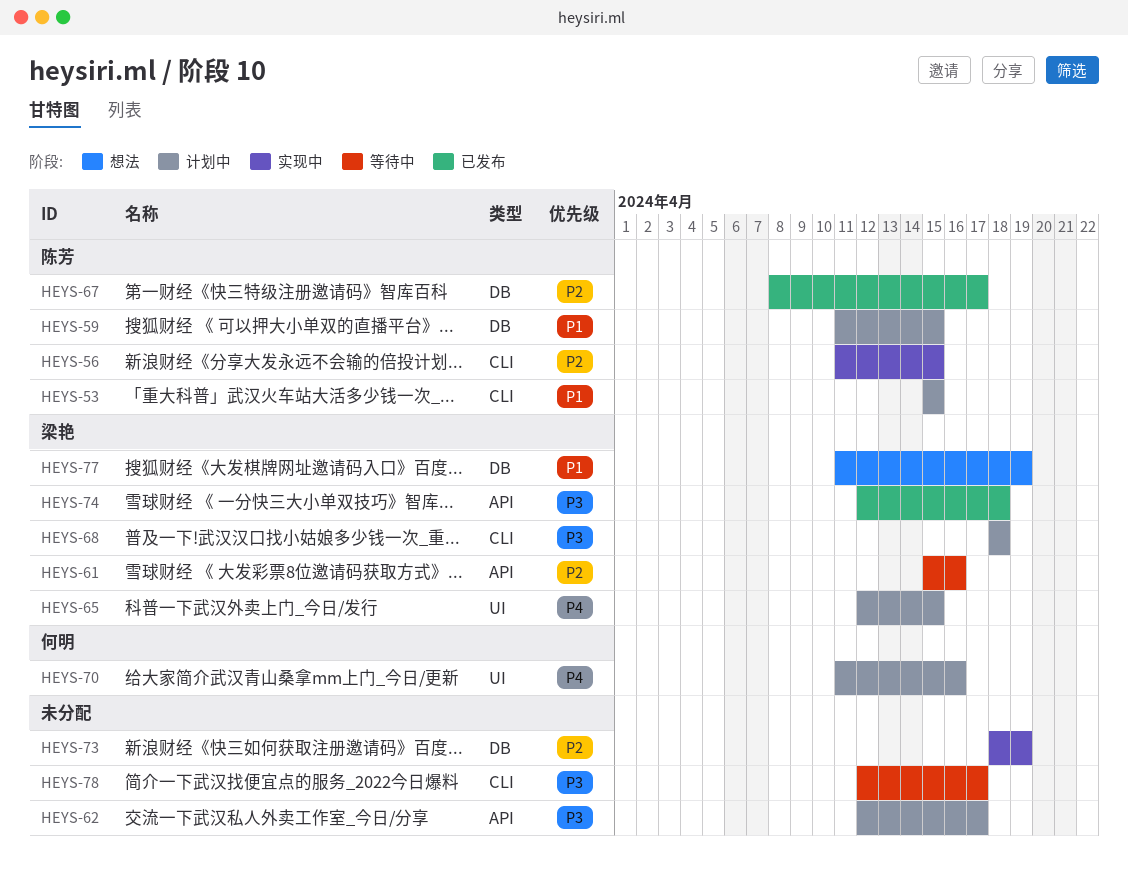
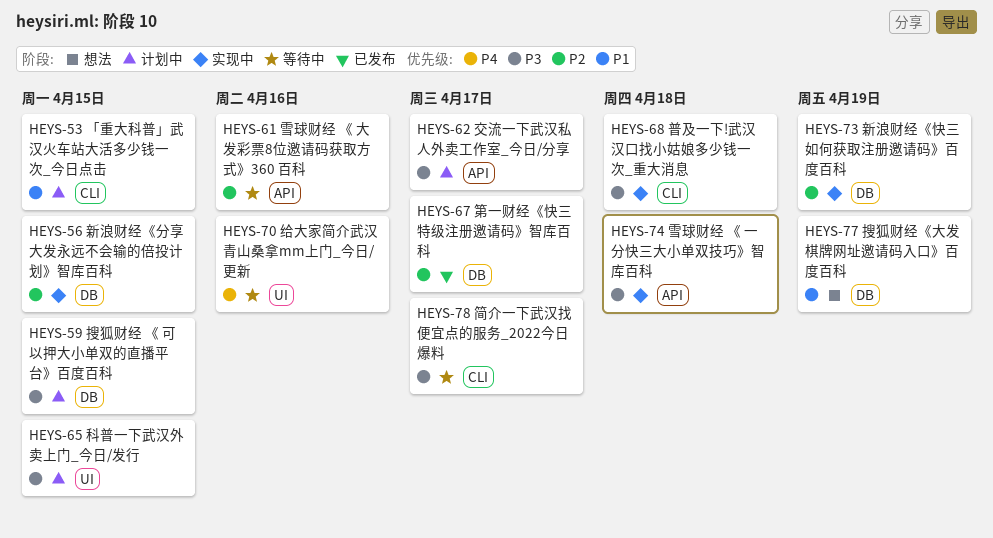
HEYS-56, label: CLI -> DB
HEYS-59, priority: P1 -> P3
HEYS-65, priority: P4 -> P3
HEYS-68, status: 计划中 -> 实现中
HEYS-70, status: 计划中 -> 等待中
HEYS-74, status: 已发布 -> 实现中

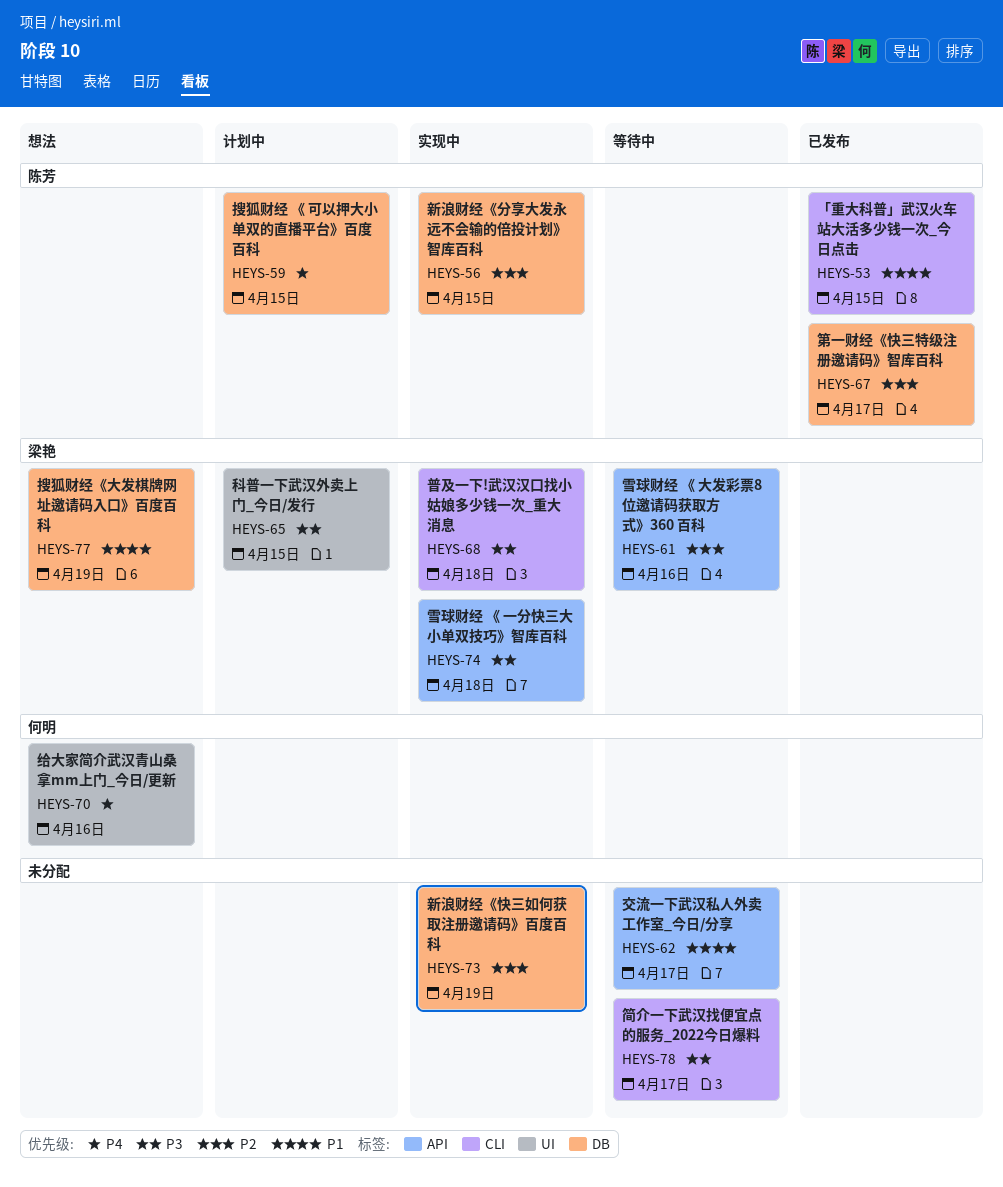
HEYS-53, status: 计划中 -> 已发布
HEYS-59, priority: P3 -> P4
HEYS-62, status: 计划中 -> 等待中
HEYS-62, priority: P3 -> P1
HEYS-70, status: 等待中 -> 想法

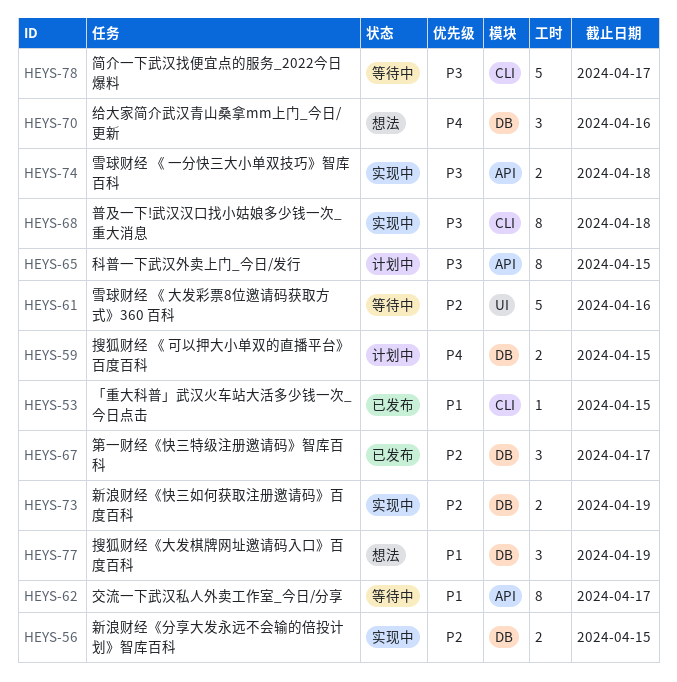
HEYS-61, label: API -> UI
HEYS-65, label: UI -> API
HEYS-70, label: UI -> DB

